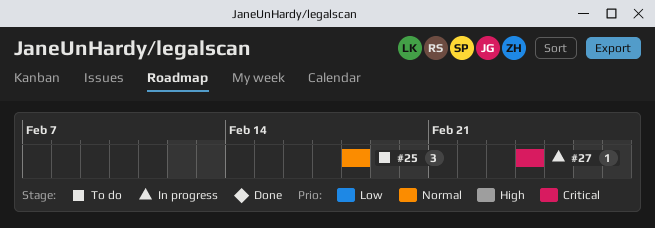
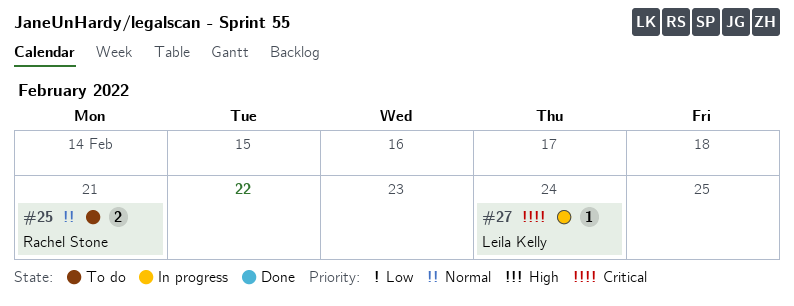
#25, estimate: 3 -> 2
#25, due: Feb 18 -> Feb 21

